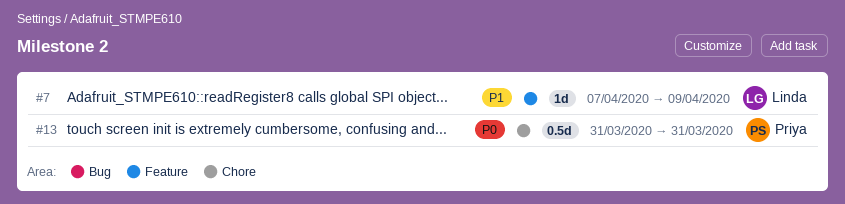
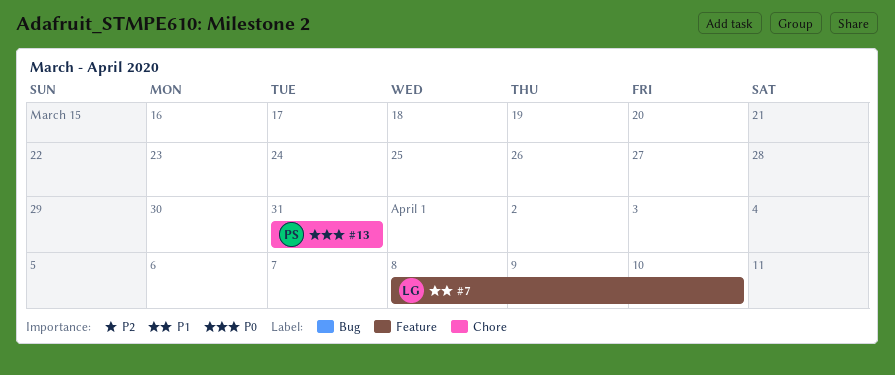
#7, start: Apr 7 -> Apr 8
#7, due: Apr 9 -> Apr 10

